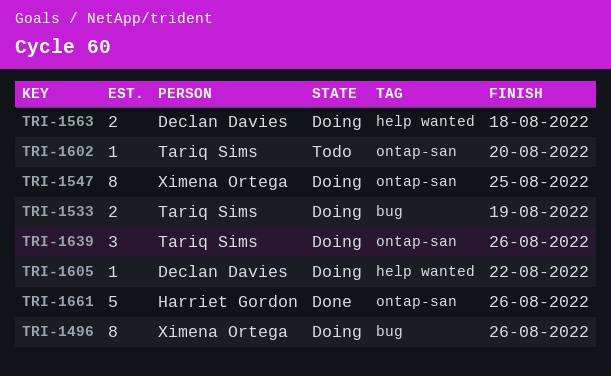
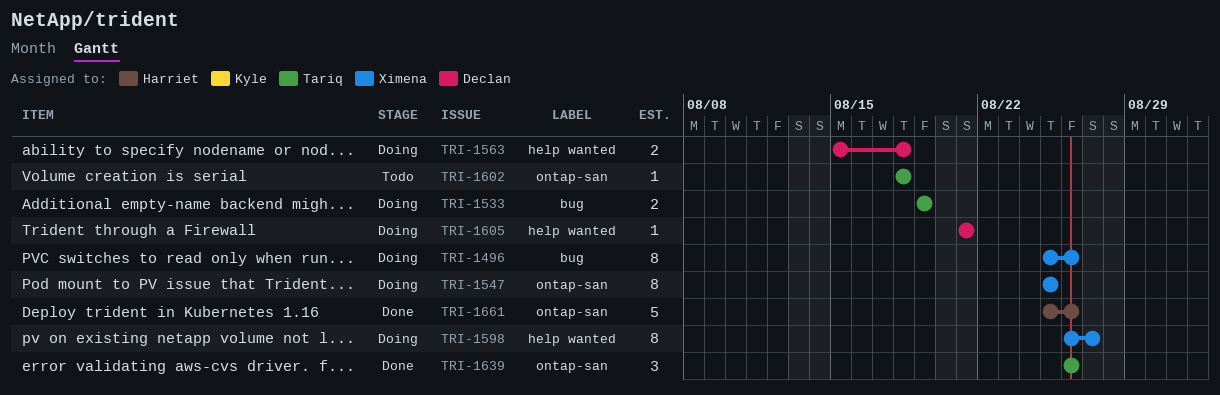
TRI-1598: none -> present
TRI-1602, due: Aug 20 -> Aug 18
TRI-1605, due: Aug 22 -> Aug 21
TRI-1639, status: Doing -> Done

